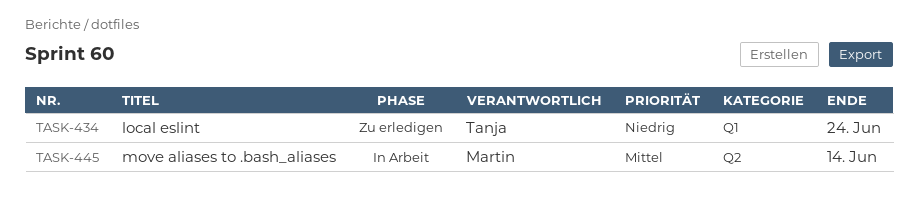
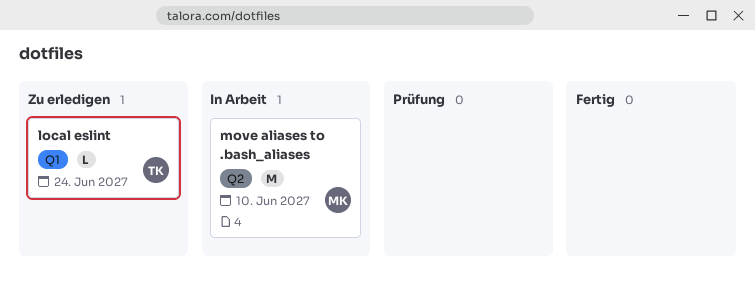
move aliases to .bash_aliases, due: Jun 14 -> Jun 10

